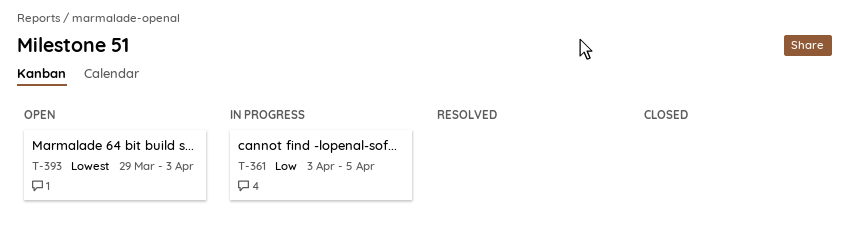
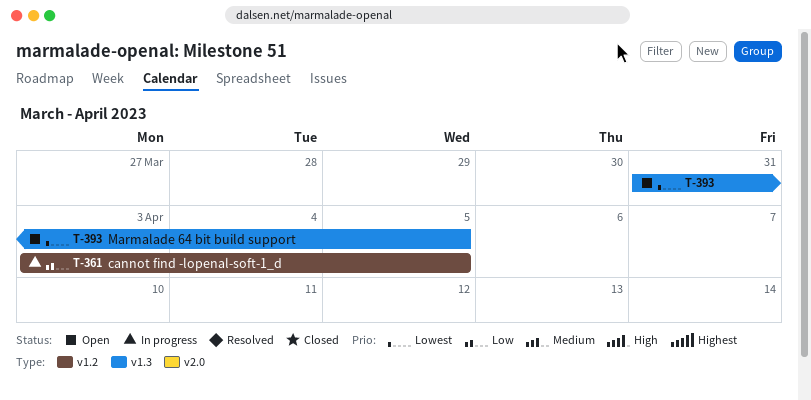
T-393, start: Mar 29 -> Mar 31
T-393, due: Apr 3 -> Apr 5

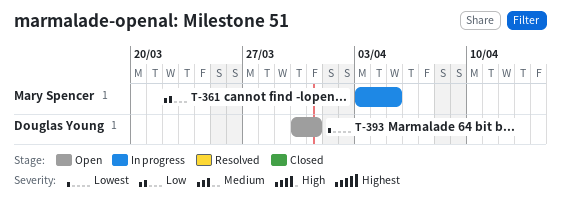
T-393, start: Mar 31 -> Mar 30
T-393, due: Apr 5 -> Mar 31

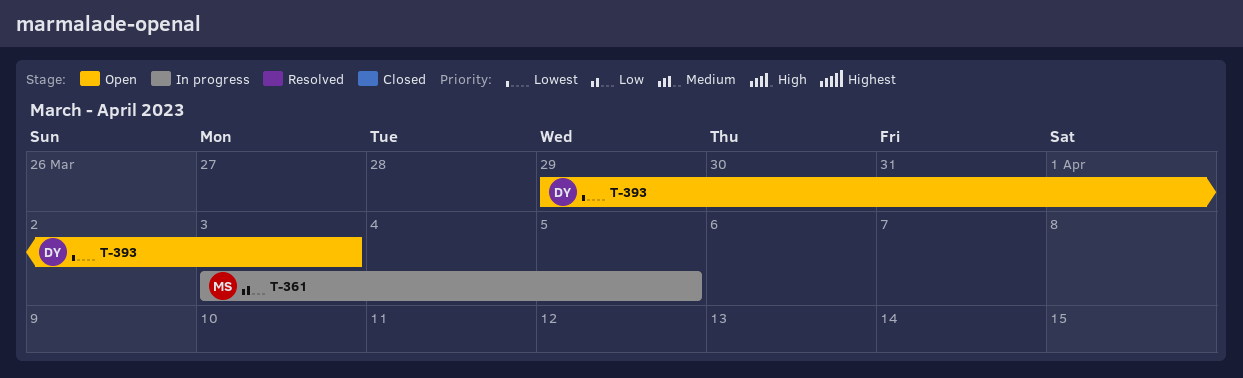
T-393, start: Mar 30 -> Mar 29
T-393, due: Mar 31 -> Apr 3

